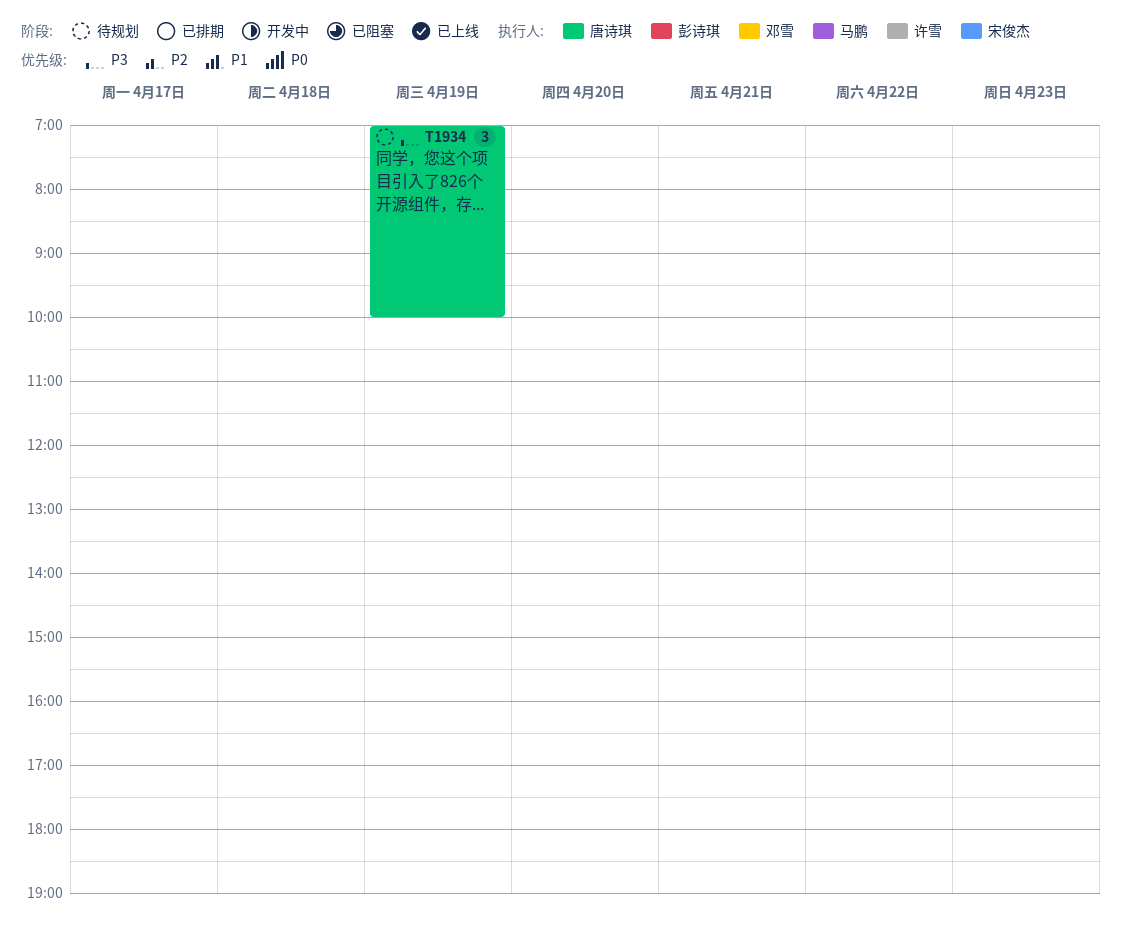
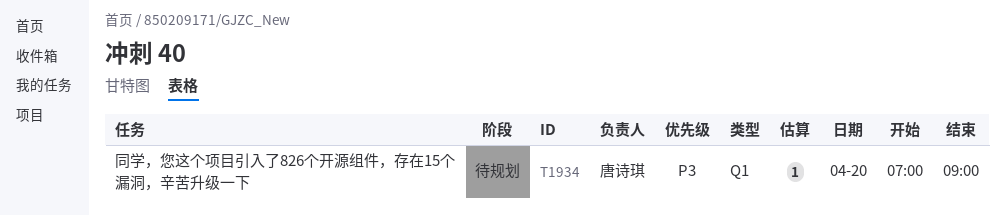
T1934, estimate: 3 -> 1
T1934, day: Apr 19 -> Apr 20
T1934, ends: 10:00 -> 09:00

